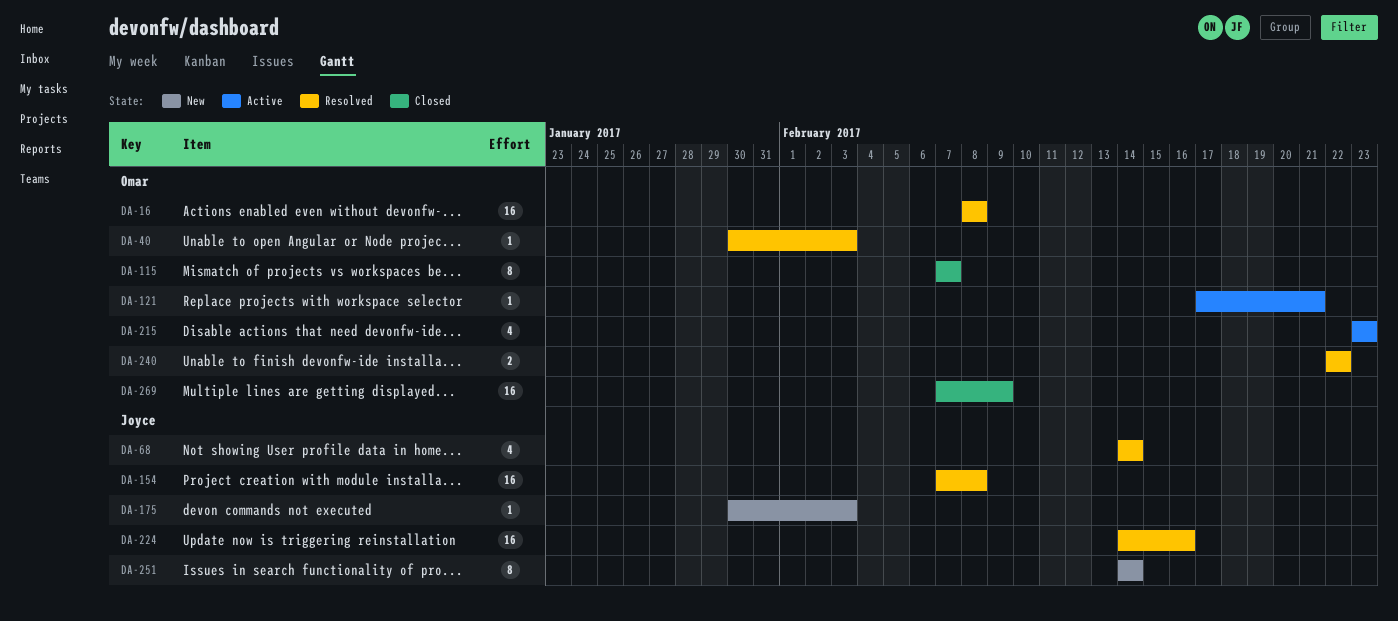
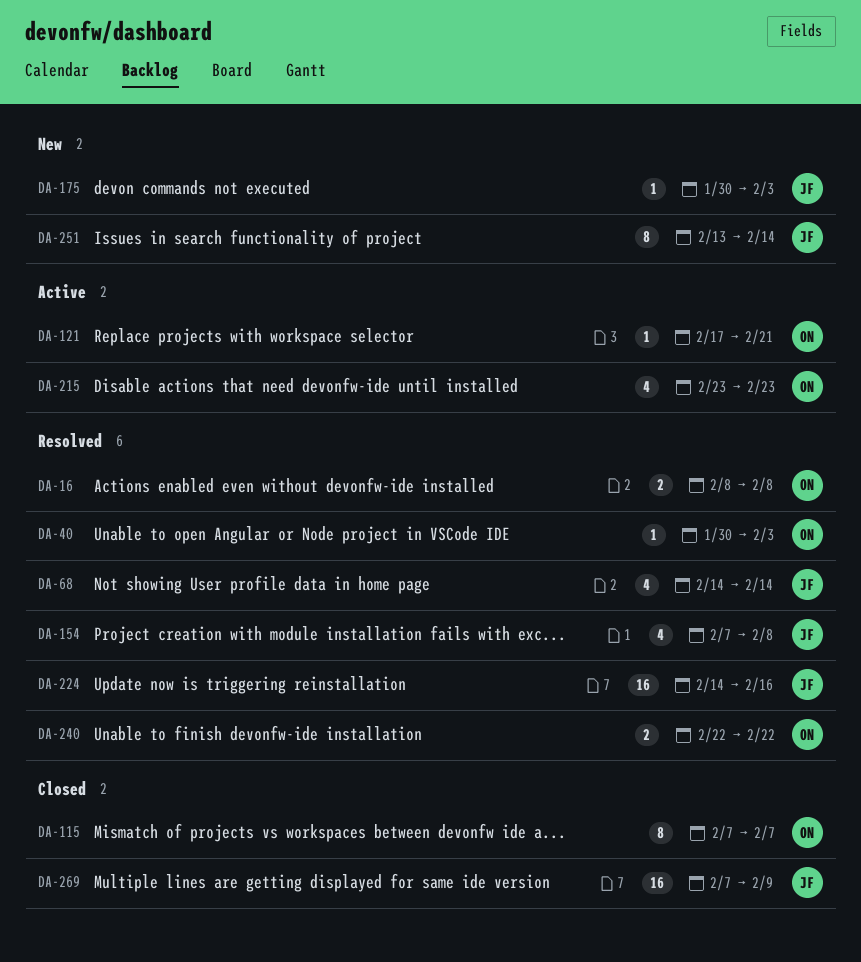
DA-16, estimate: 16 -> 2
DA-154, estimate: 16 -> 4
DA-251, start: Feb 14 -> Feb 13
DA-269, owner: Omar -> Joyce

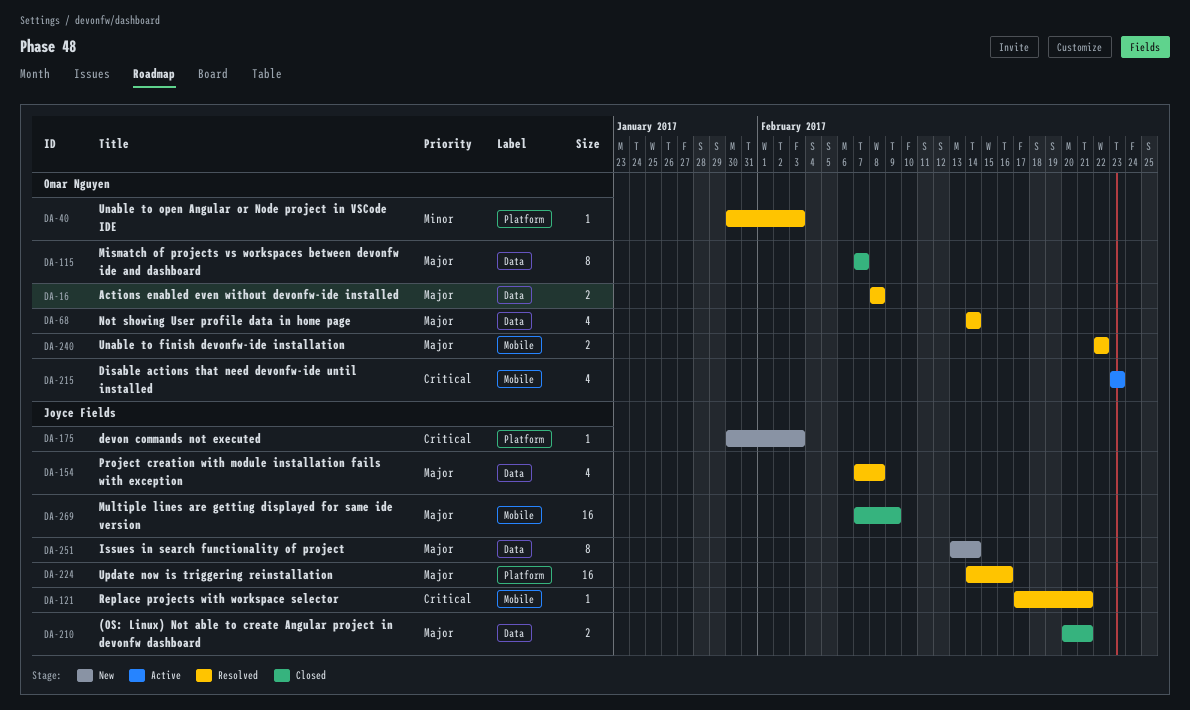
DA-68, owner: Joyce Fields -> Omar Nguyen
DA-121, status: Active -> Resolved
DA-121, owner: Omar Nguyen -> Joyce Fields
DA-210: none -> present

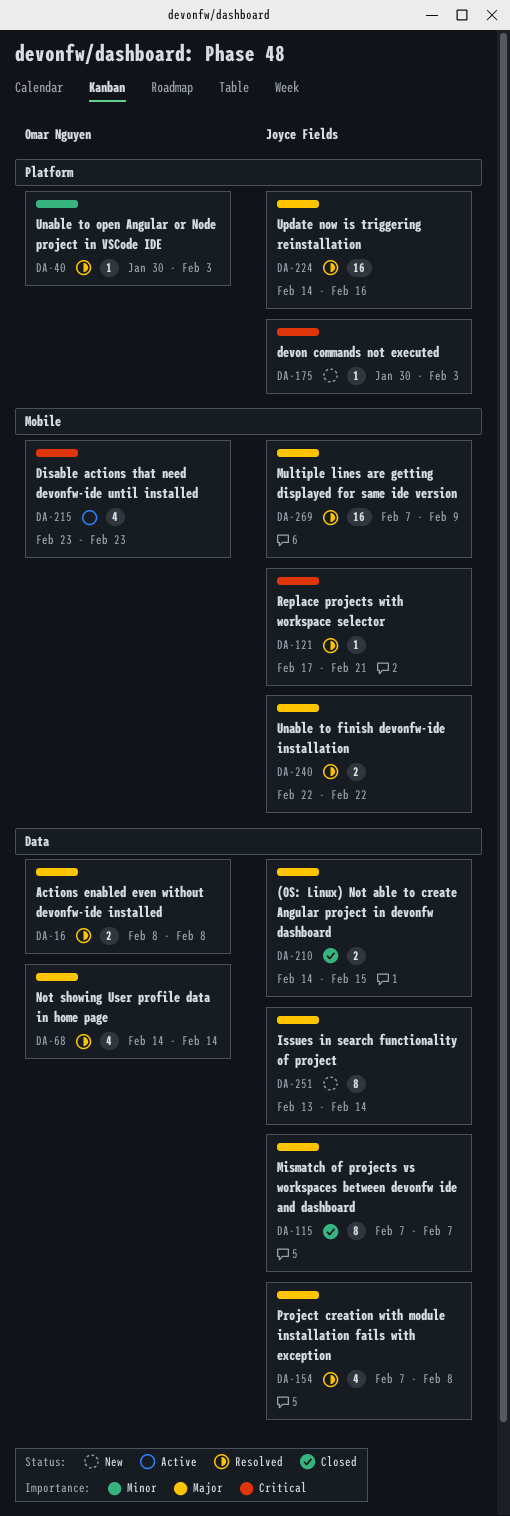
DA-115, owner: Omar Nguyen -> Joyce Fields
DA-210, start: Feb 20 -> Feb 14
DA-210, due: Feb 21 -> Feb 15
DA-240, owner: Omar Nguyen -> Joyce Fields
DA-269, status: Closed -> Resolved

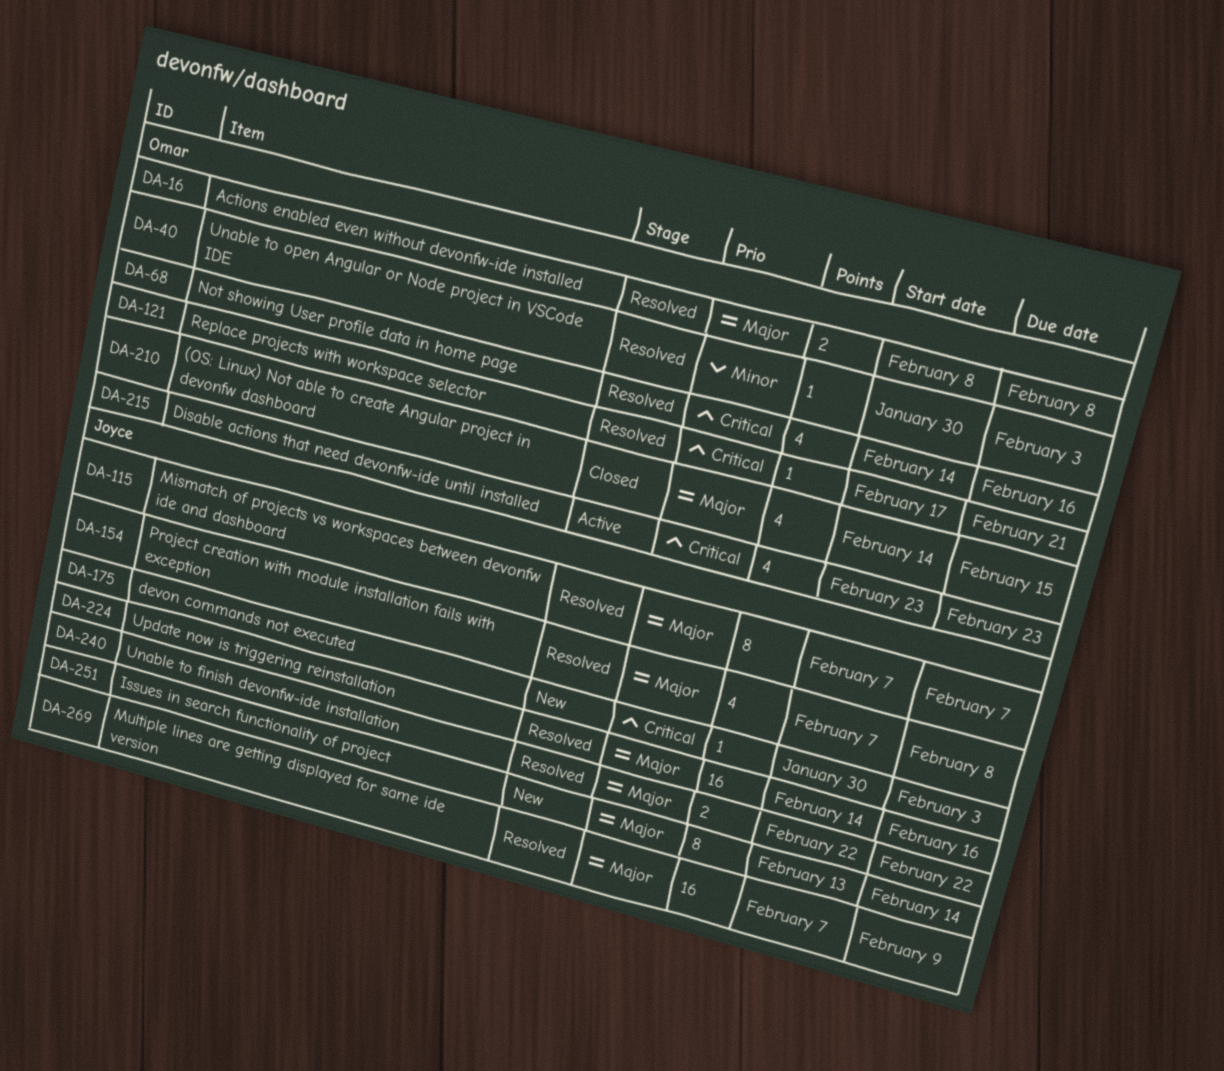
DA-68, priority: Major -> Critical
DA-68, due: Feb 14 -> Feb 16
DA-115, status: Closed -> Resolved
DA-121, owner: Joyce Fields -> Omar Nguyen
DA-210, owner: Joyce Fields -> Omar Nguyen
DA-210, estimate: 2 -> 4

